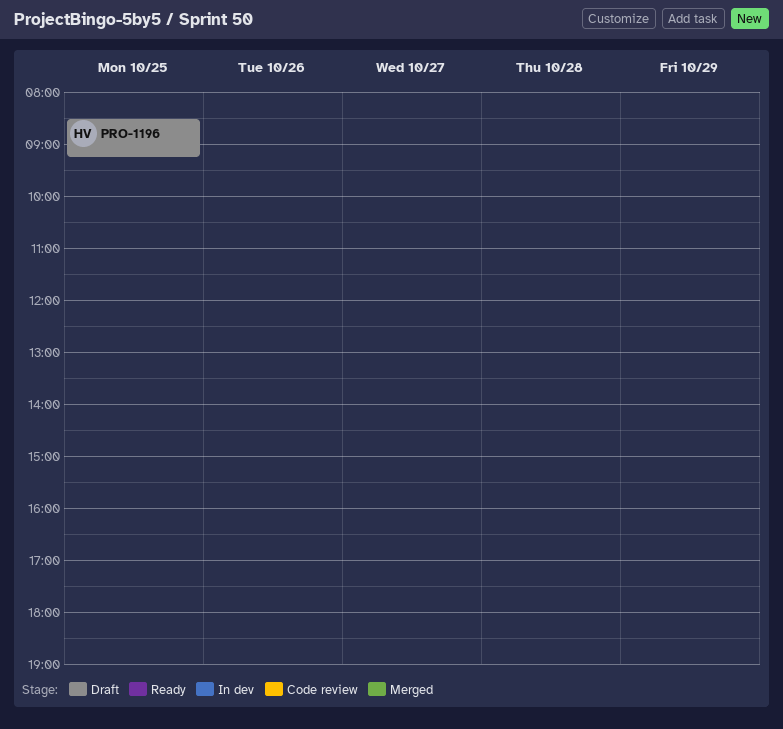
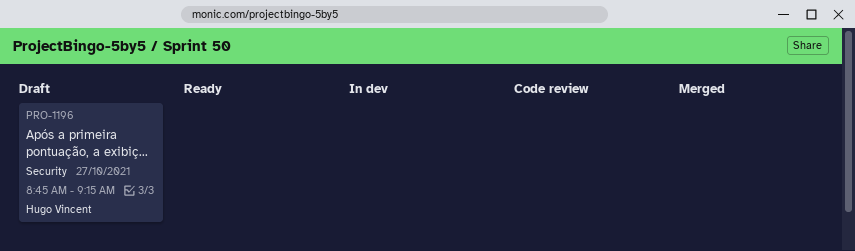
PRO-1196, day: Oct 25 -> Oct 27
PRO-1196, begins: 08:30 -> 08:45

